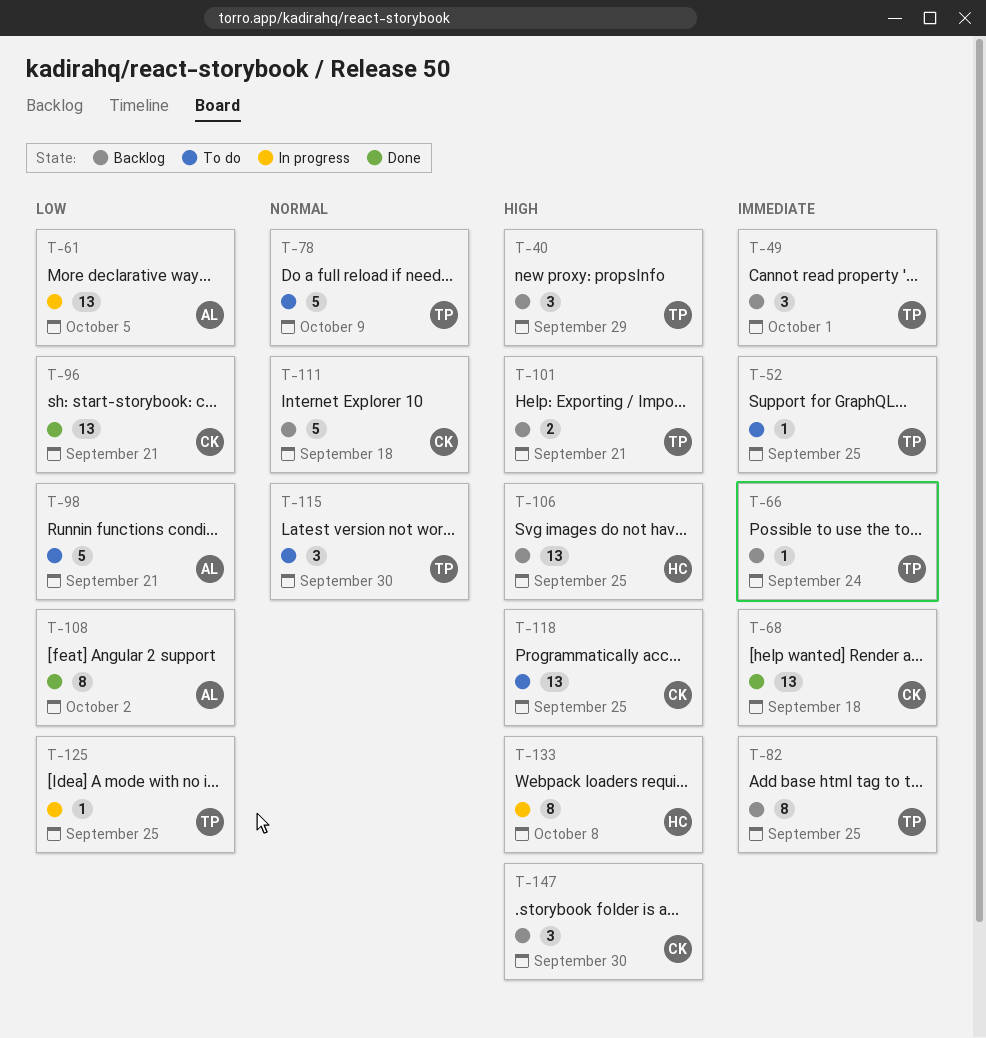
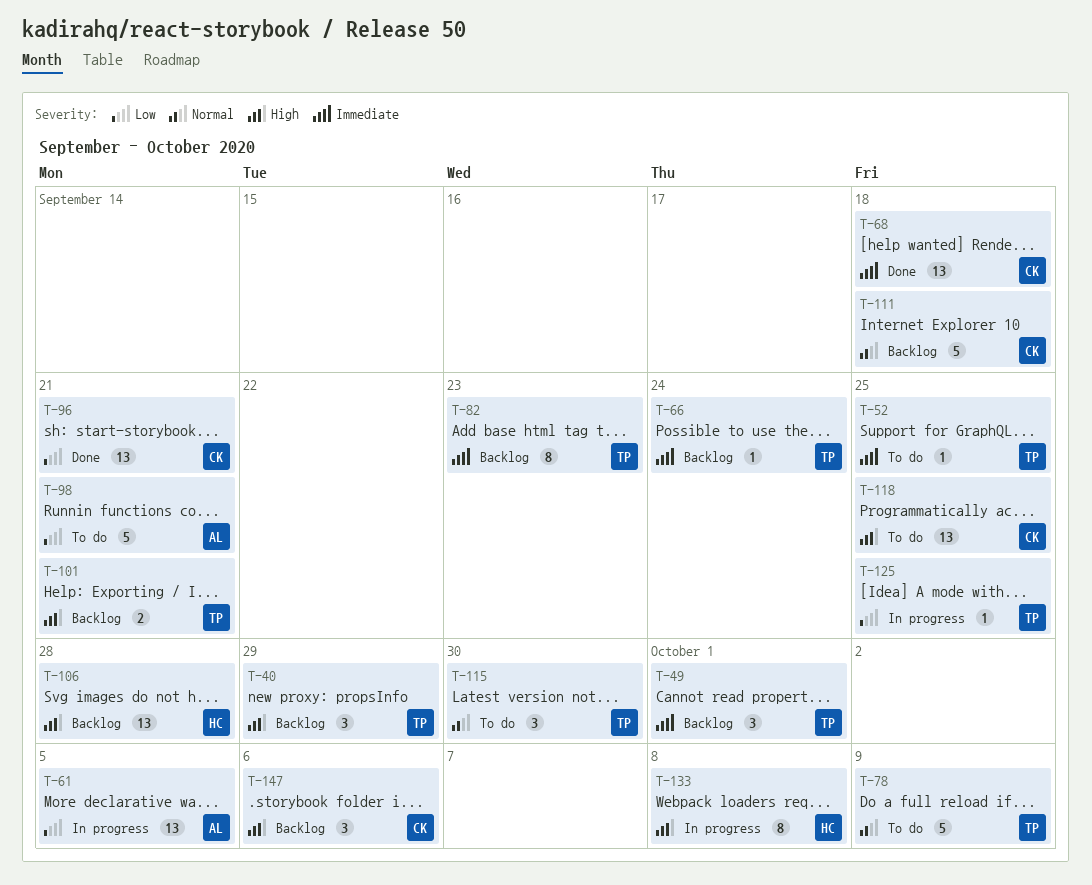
T-82, due: Sep 25 -> Sep 23
T-106, due: Sep 25 -> Sep 28
T-108: present -> none
T-147, due: Sep 30 -> Oct 6

